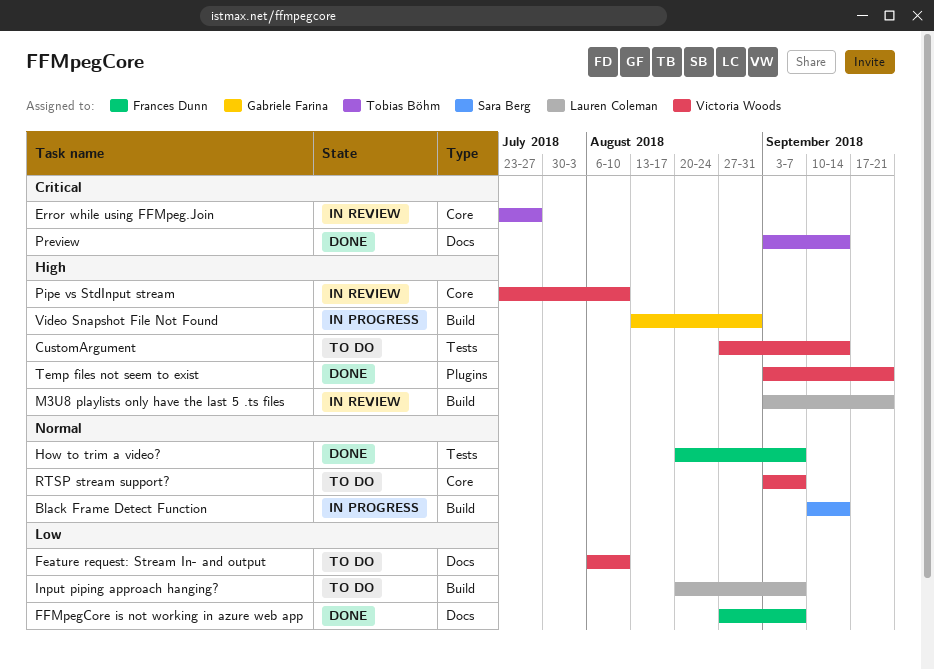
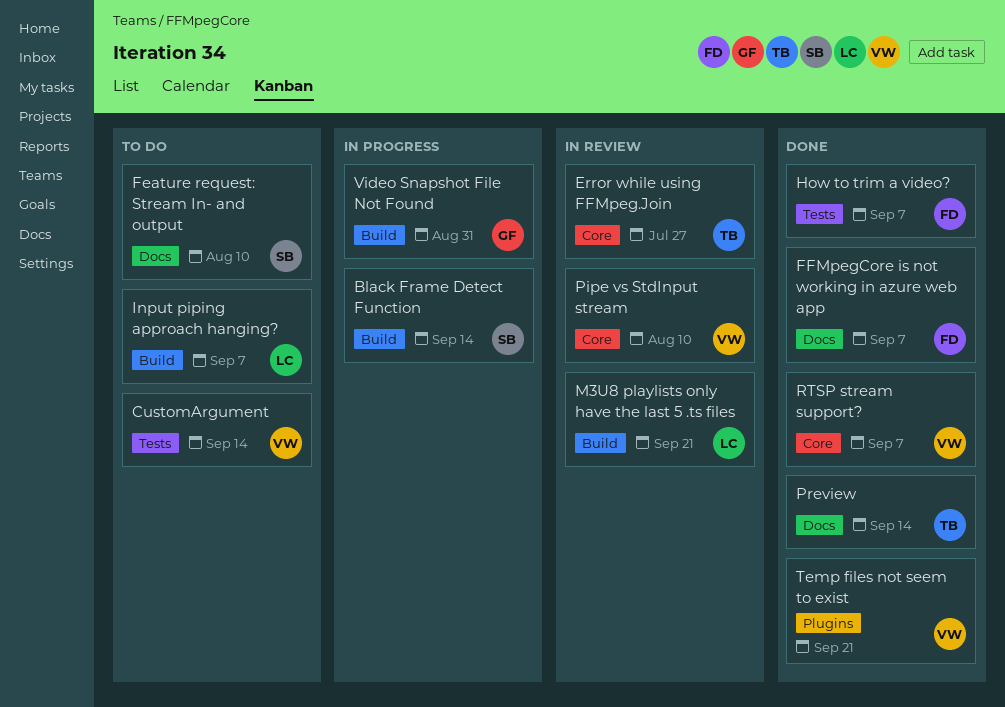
Feature request: Stream In- and output, owner: Victoria Woods -> Sara Berg
RTSP stream support?, status: To do -> Done

